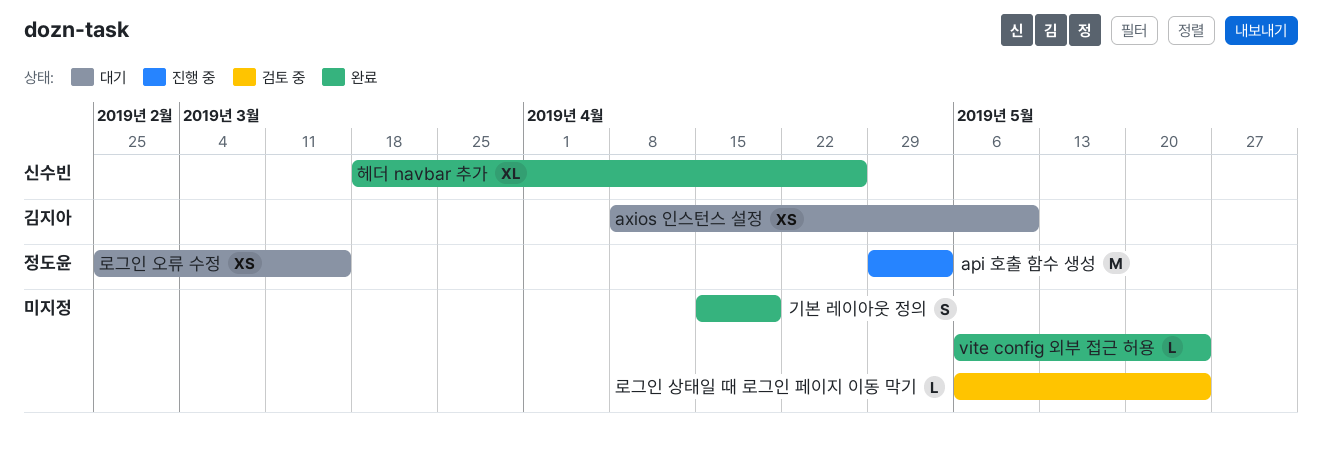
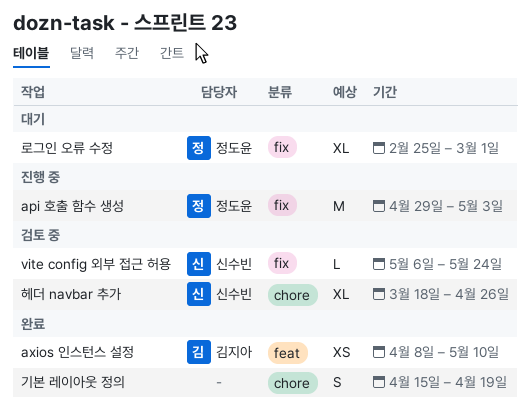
axios 인스턴스 설정, status: 대기 -> 완료
vite config 외부 접근 허용, status: 완료 -> 검토 중
vite config 외부 접근 허용, owner: none -> 신수빈
로그인 상태일 때 로그인 페이지 이동 막기: present -> none
로그인 오류 수정, estimate: XS -> XL
로그인 오류 수정, due: Mar 15 -> Mar 1
헤더 navbar 추가, status: 완료 -> 검토 중

